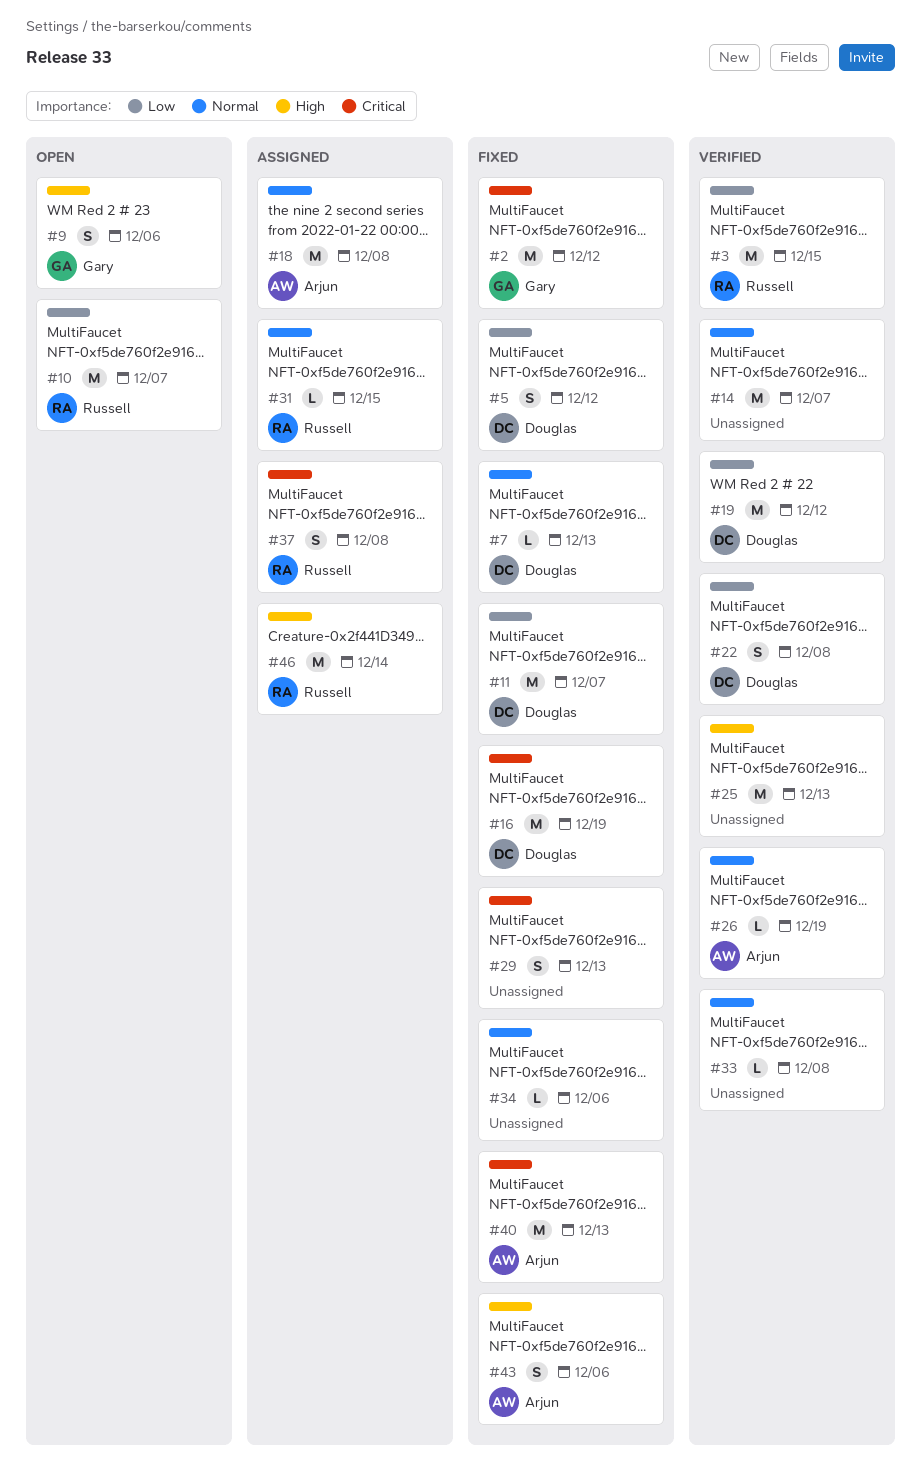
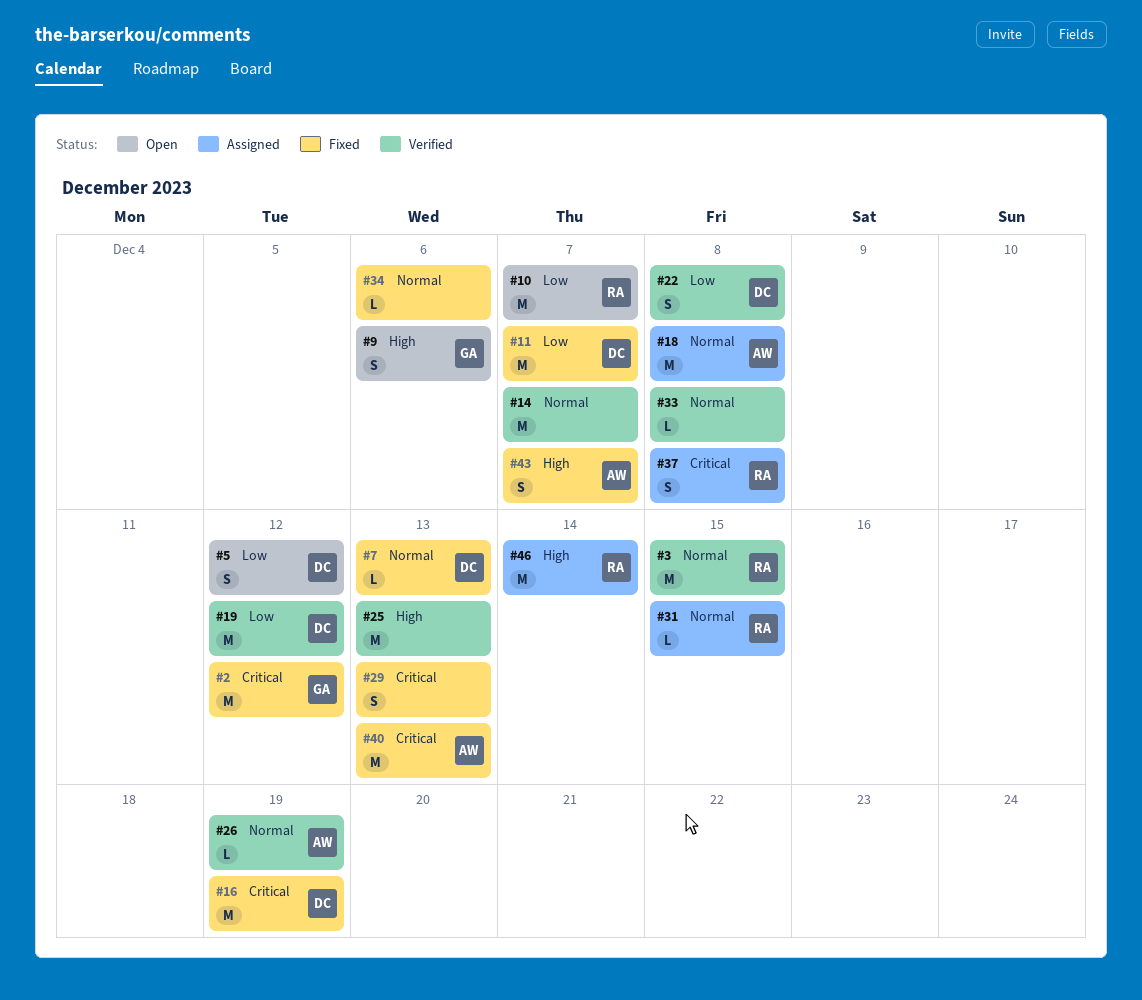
#3, priority: Low -> Normal
#5, status: Fixed -> Open
#43, due: Dec 6 -> Dec 7

